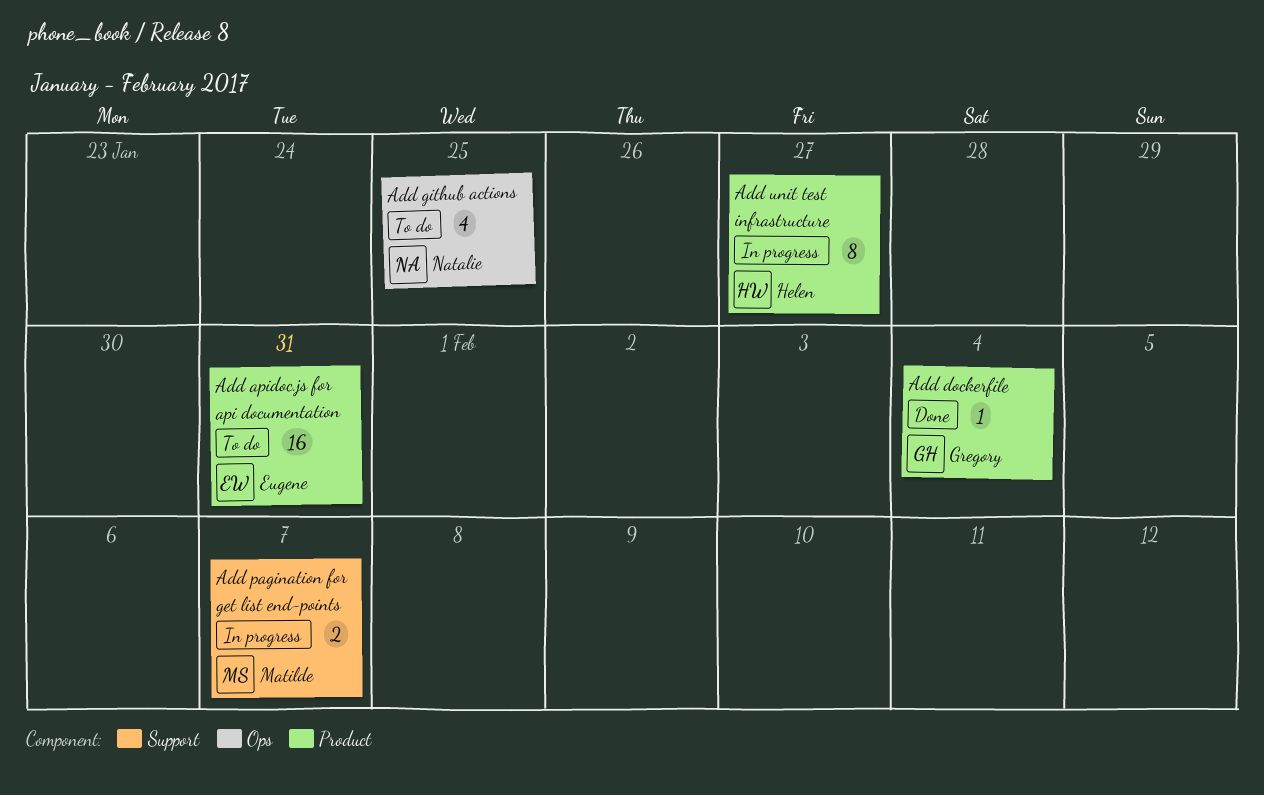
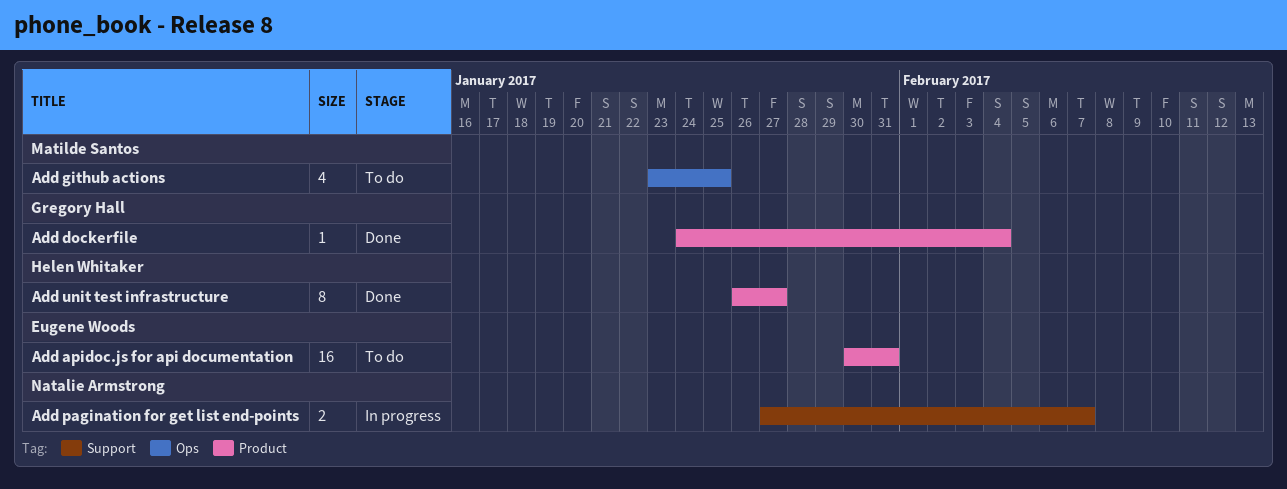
Add github actions, owner: Natalie Armstrong -> Matilde Santos
Add pagination for get list end-points, owner: Matilde Santos -> Natalie Armstrong
Add unit test infrastructure, status: In progress -> Done

